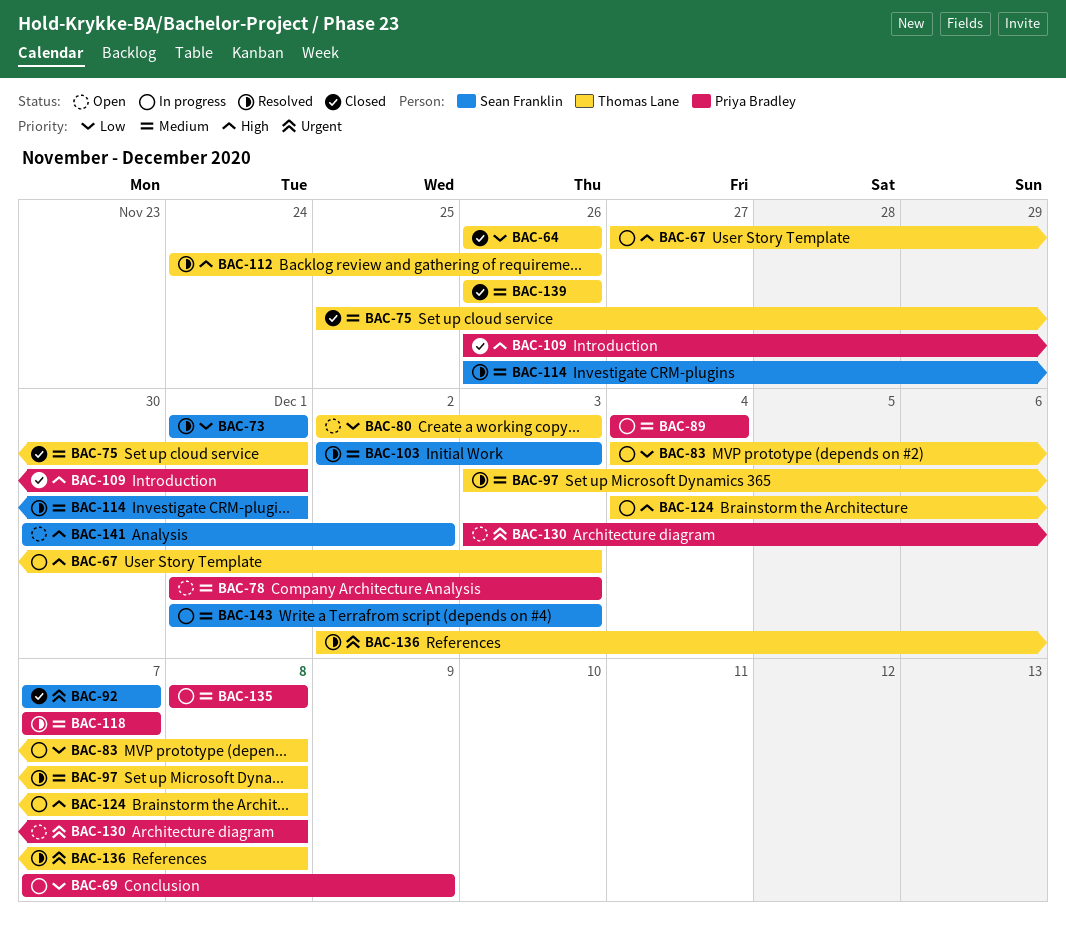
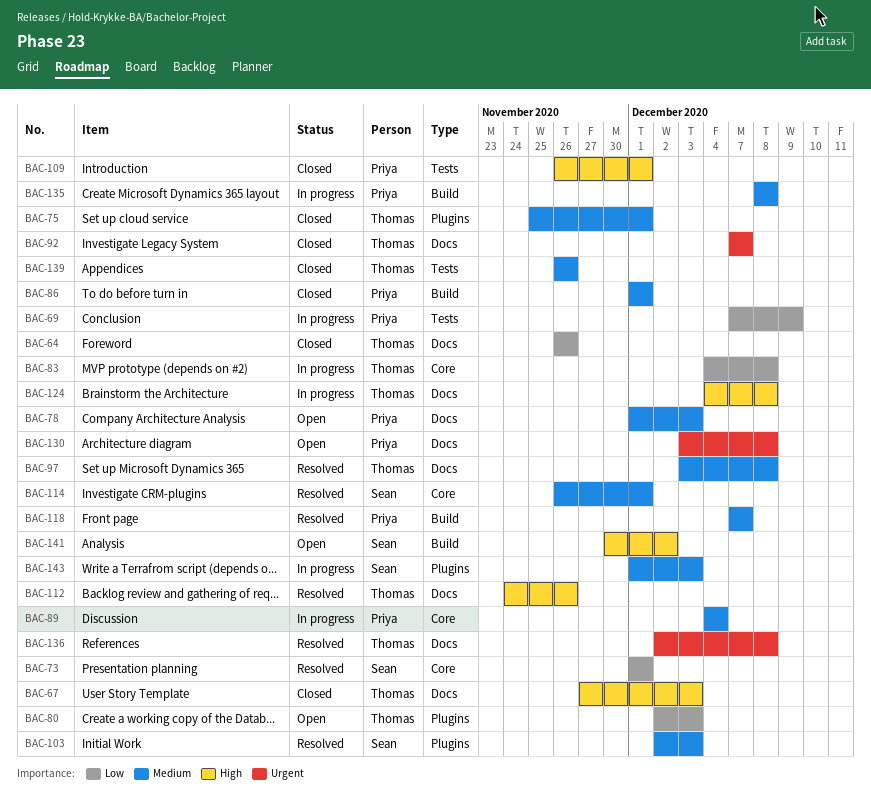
BAC-67, status: In progress -> Closed
BAC-86: none -> present
BAC-92, owner: Sean Franklin -> Thomas Lane

